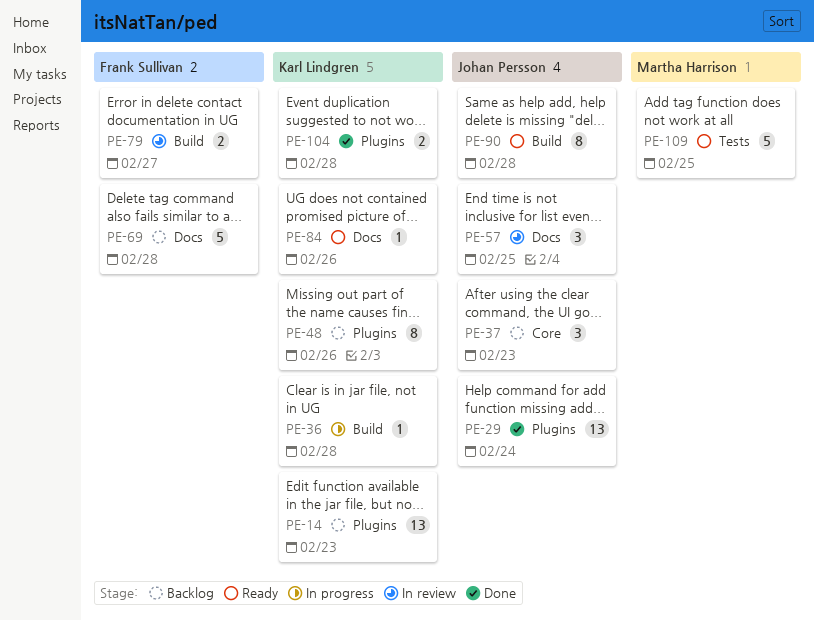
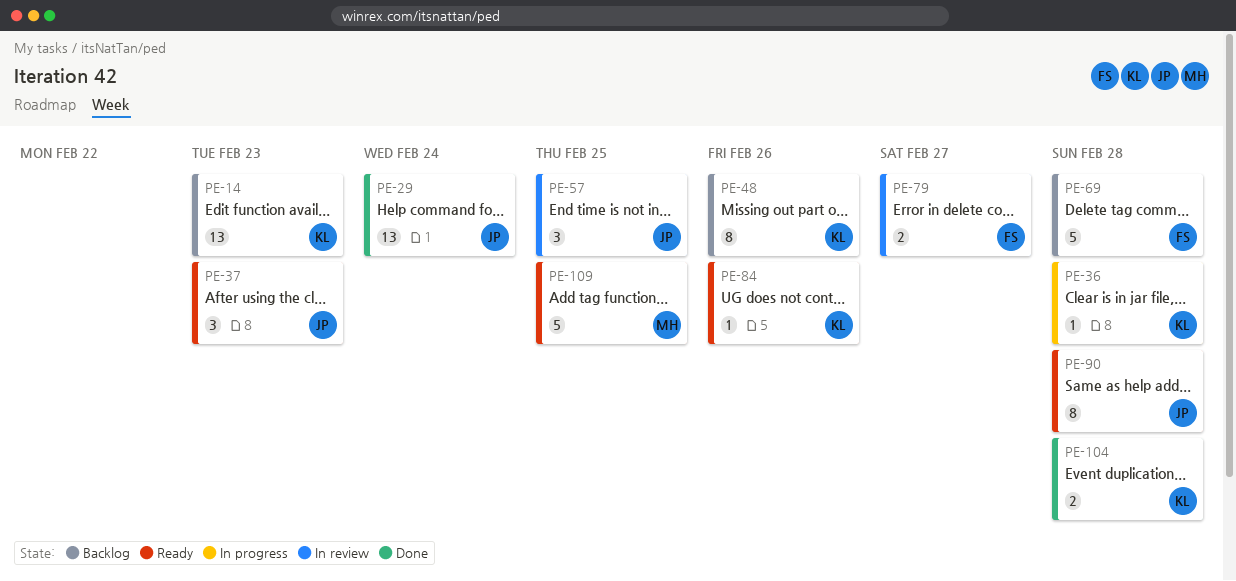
PE-37, status: Backlog -> Ready

